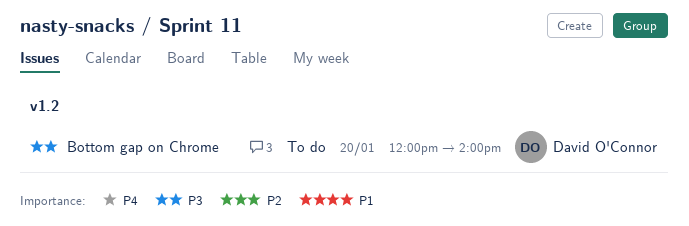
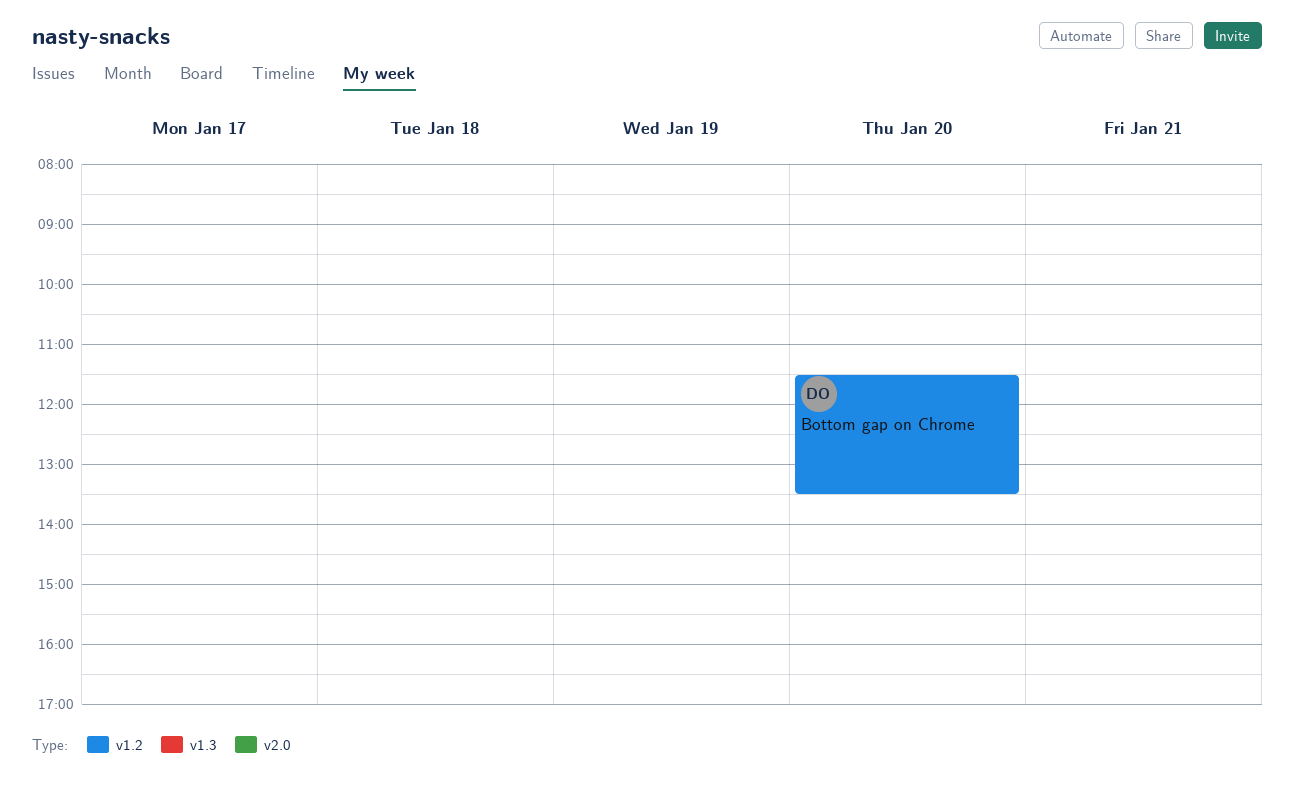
Bottom gap on Chrome, begins: 12:00 -> 11:30
Bottom gap on Chrome, ends: 14:00 -> 13:30

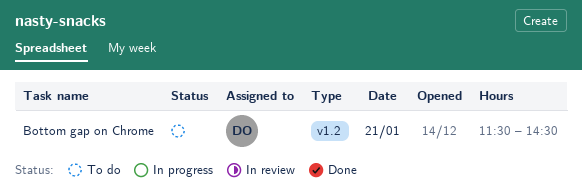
Bottom gap on Chrome, day: Jan 20 -> Jan 21
Bottom gap on Chrome, ends: 13:30 -> 14:30

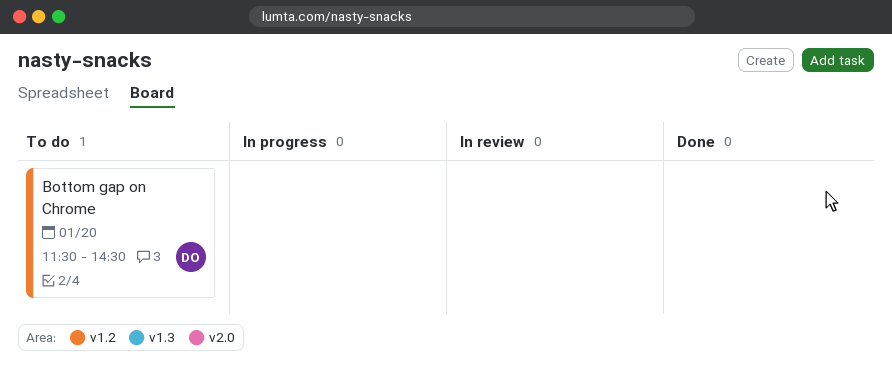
Bottom gap on Chrome, day: Jan 21 -> Jan 20

